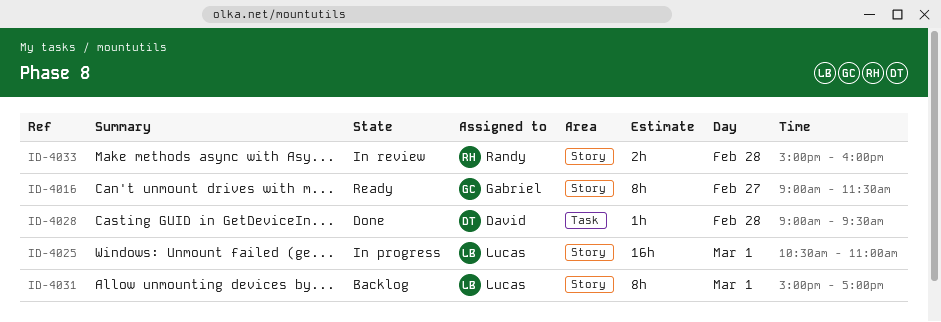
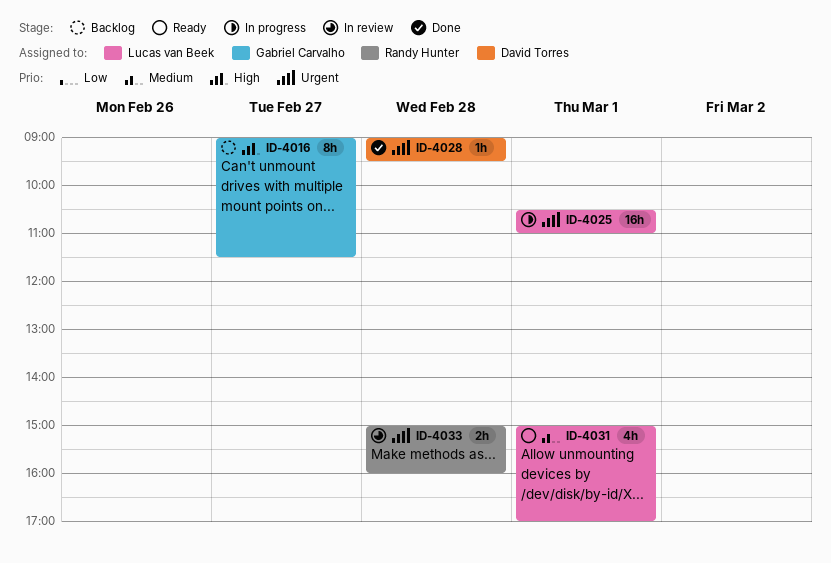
ID-4016, status: Ready -> Backlog
ID-4031, status: Backlog -> Ready
ID-4031, estimate: 8h -> 4h

